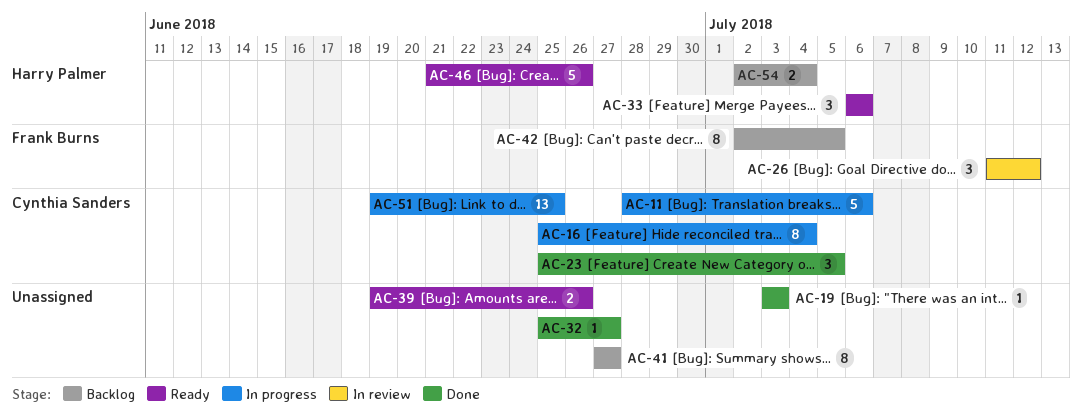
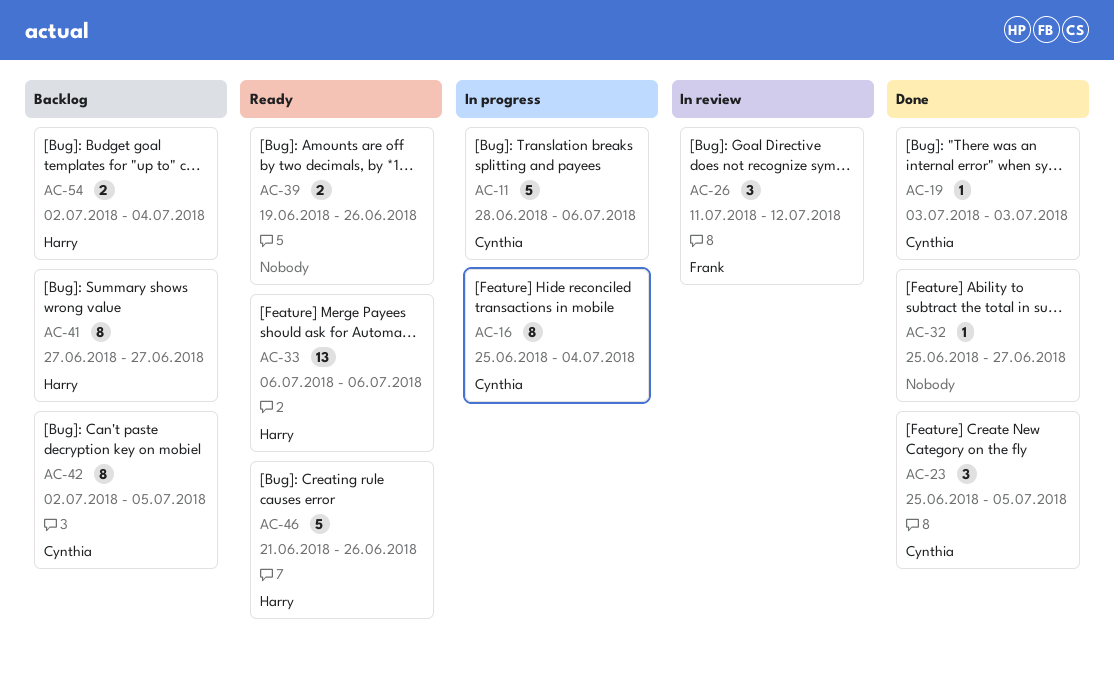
AC-19, owner: none -> Cynthia Sanders
AC-33, estimate: 3 -> 13
AC-41, owner: none -> Harry Palmer
AC-42, owner: Frank Burns -> Cynthia Sanders
AC-51: present -> none

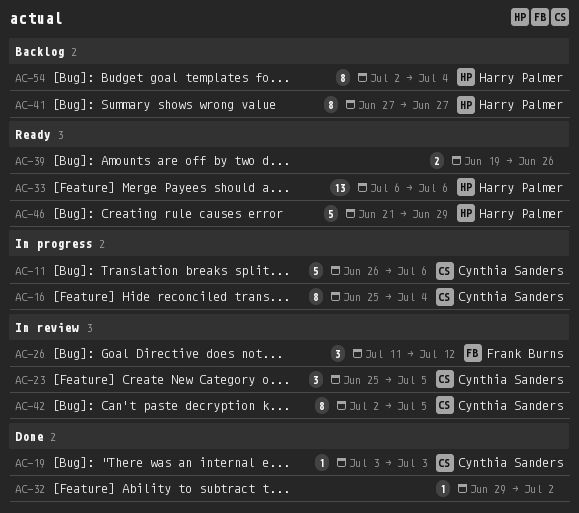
AC-11, start: Jun 28 -> Jun 26
AC-23, status: Done -> In review
AC-32, start: Jun 25 -> Jun 29
AC-32, due: Jun 27 -> Jul 2
AC-42, status: Backlog -> In review
AC-46, due: Jun 26 -> Jun 29
AC-54, estimate: 2 -> 8

